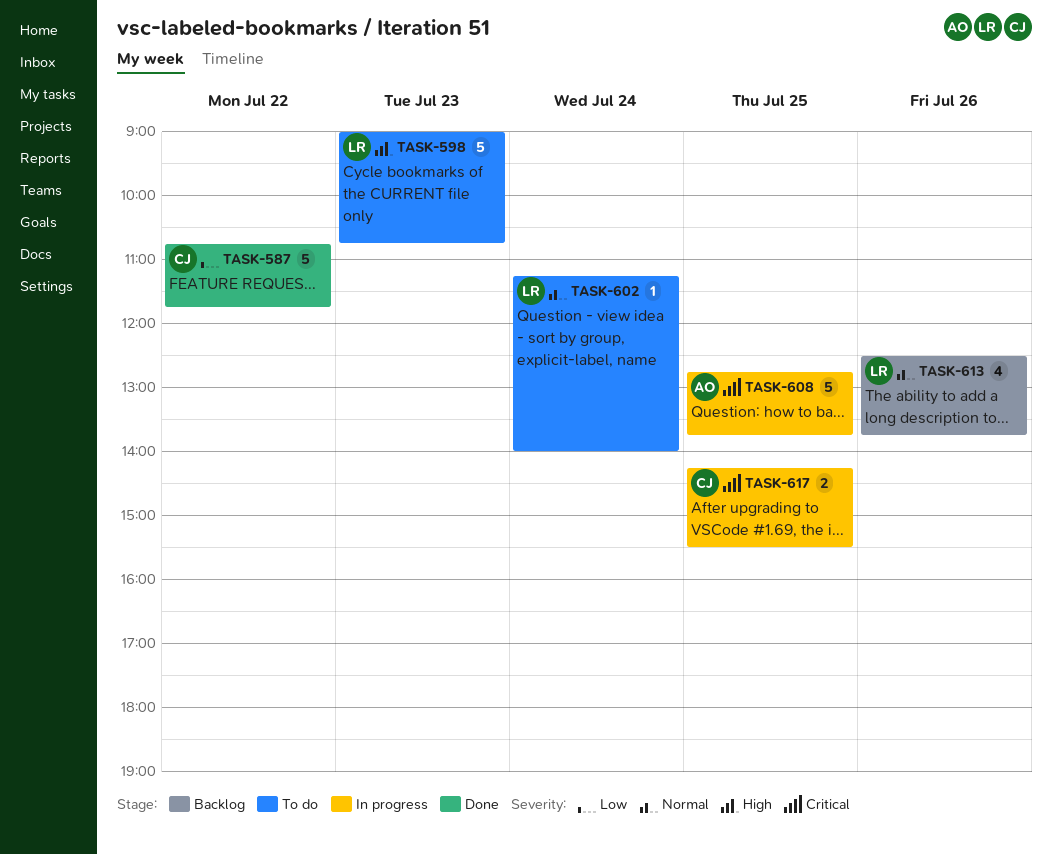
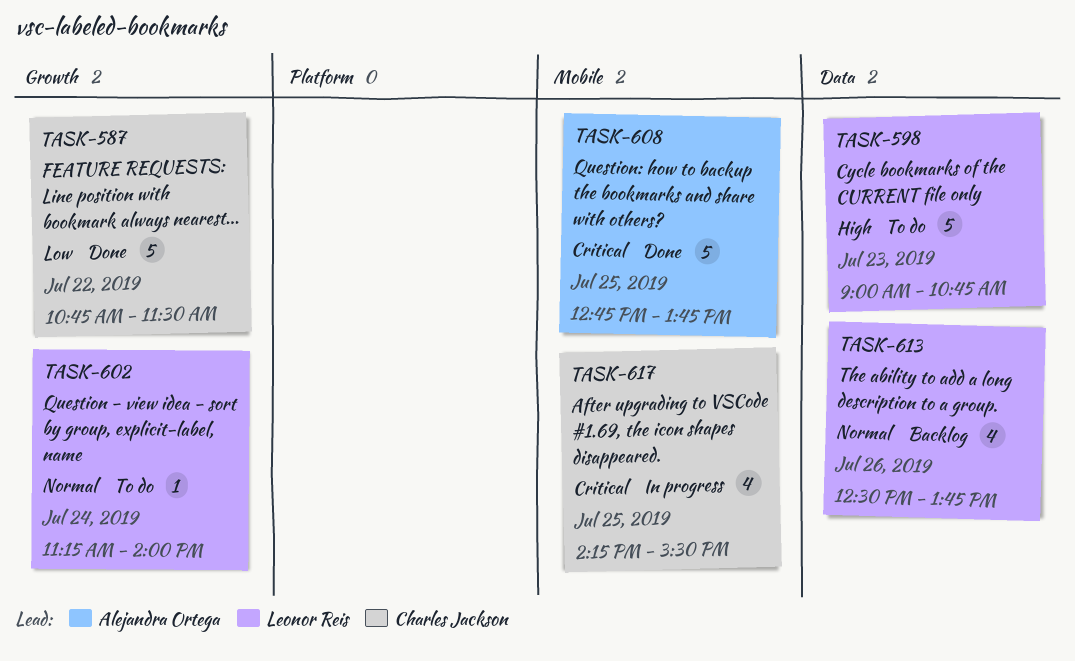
TASK-587, ends: 11:45 -> 11:30
TASK-608, status: In progress -> Done
TASK-617, estimate: 2 -> 4

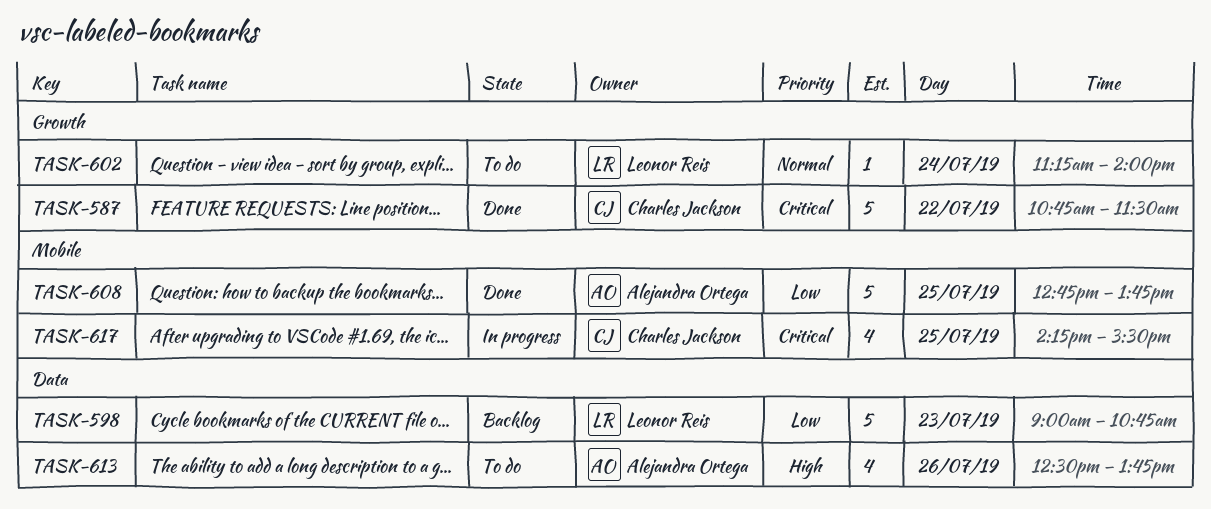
TASK-587, priority: Low -> Critical
TASK-598, status: To do -> Backlog
TASK-598, priority: High -> Low
TASK-608, priority: Critical -> Low
TASK-613, status: Backlog -> To do
TASK-613, owner: Leonor Reis -> Alejandra Ortega
TASK-613, priority: Normal -> High

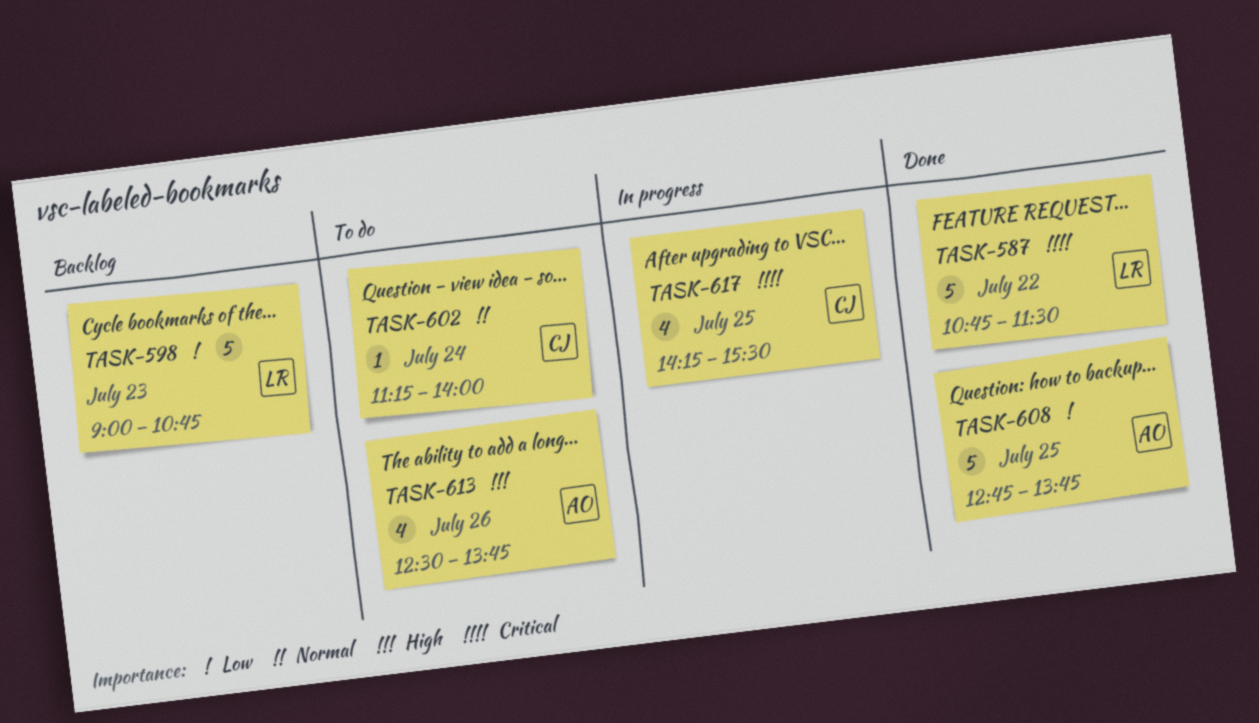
TASK-587, owner: Charles Jackson -> Leonor Reis
TASK-602, owner: Leonor Reis -> Charles Jackson

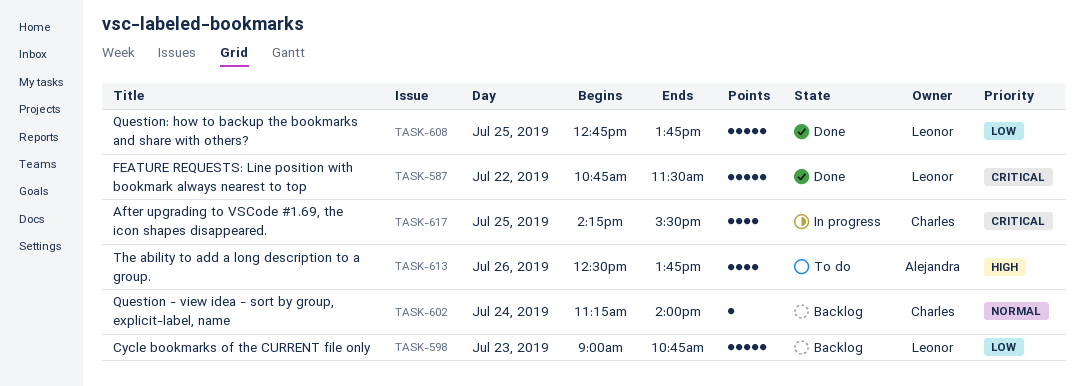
TASK-602, status: To do -> Backlog
TASK-608, owner: Alejandra -> Leonor

